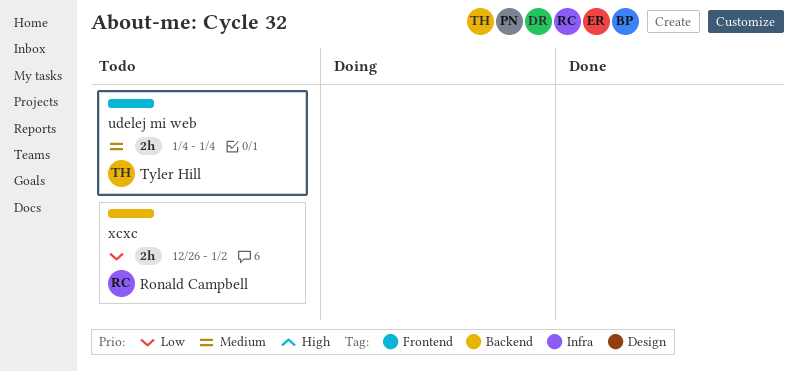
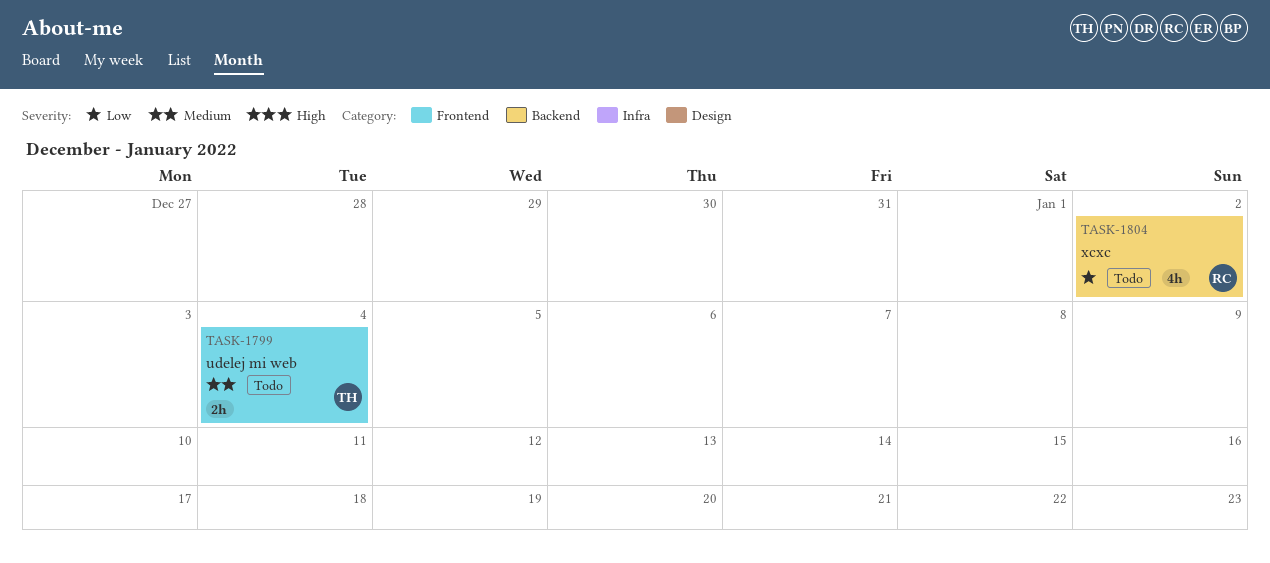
xcxc, estimate: 2h -> 4h

